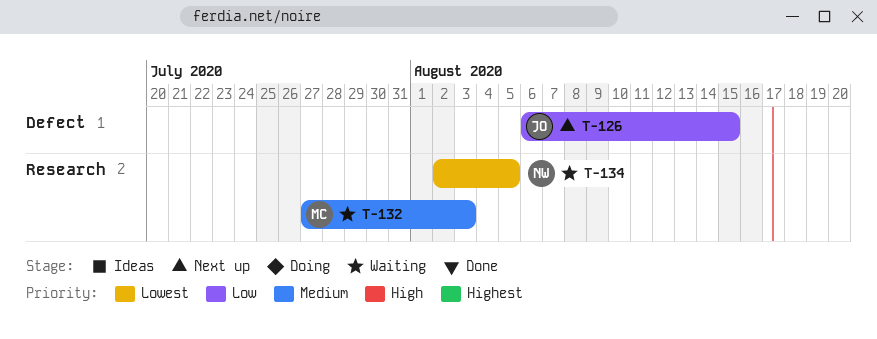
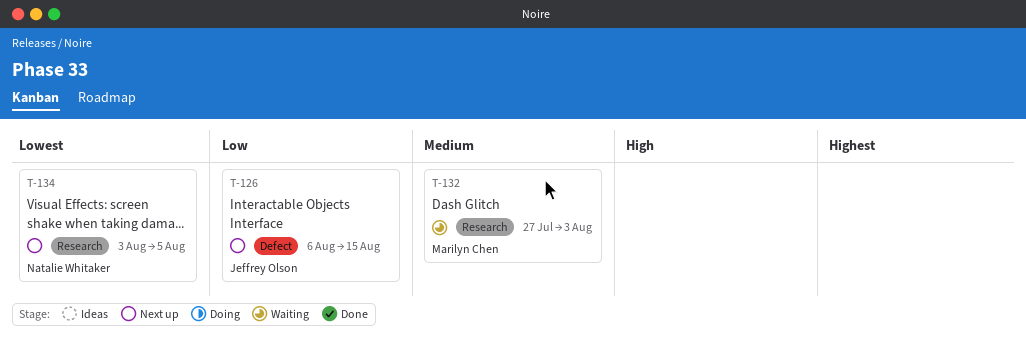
T-134, status: Waiting -> Next up
T-134, start: Aug 2 -> Aug 3

